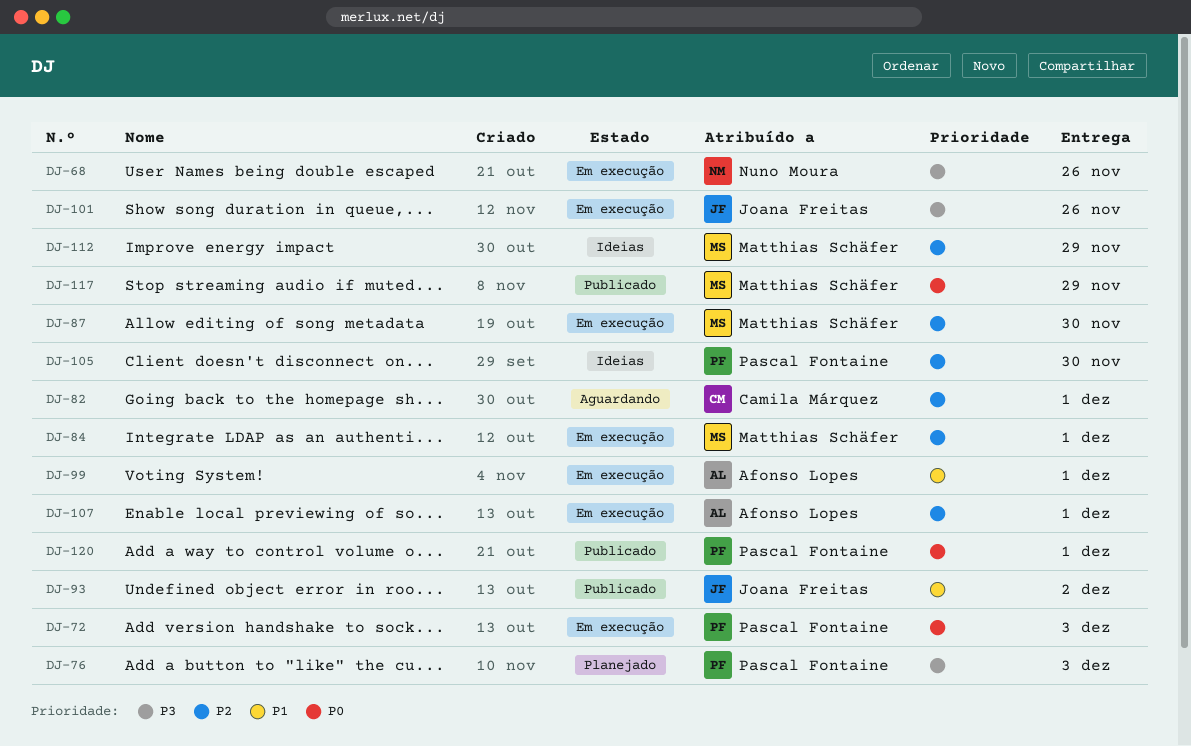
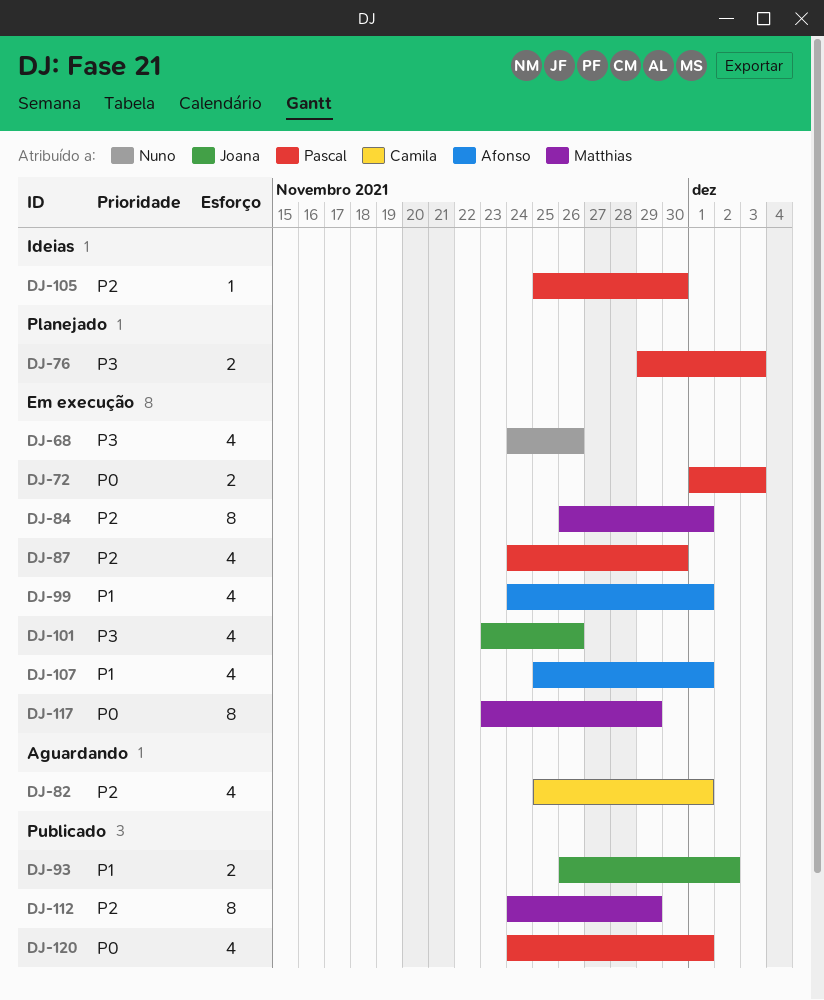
DJ-87, owner: Matthias Schäfer -> Pascal Fontaine
DJ-107, priority: P2 -> P1
DJ-112, status: Ideias -> Publicado
DJ-117, status: Publicado -> Em execução

